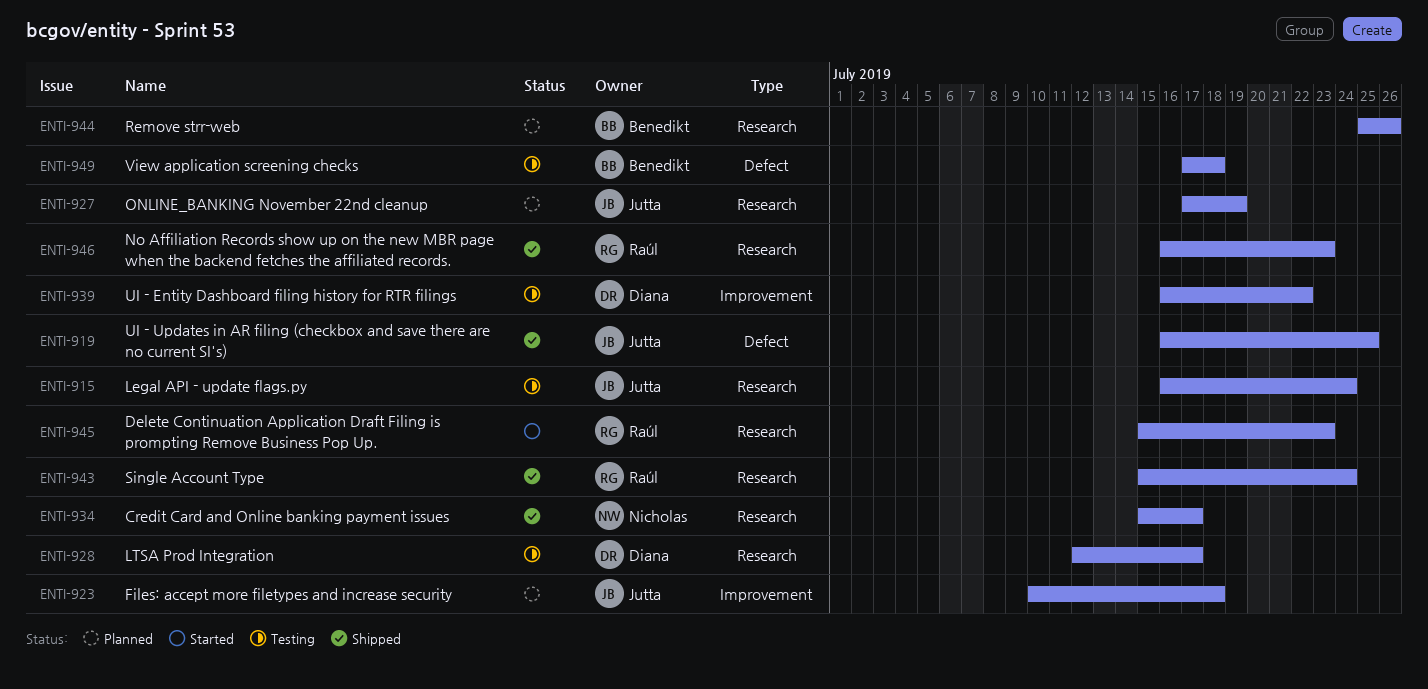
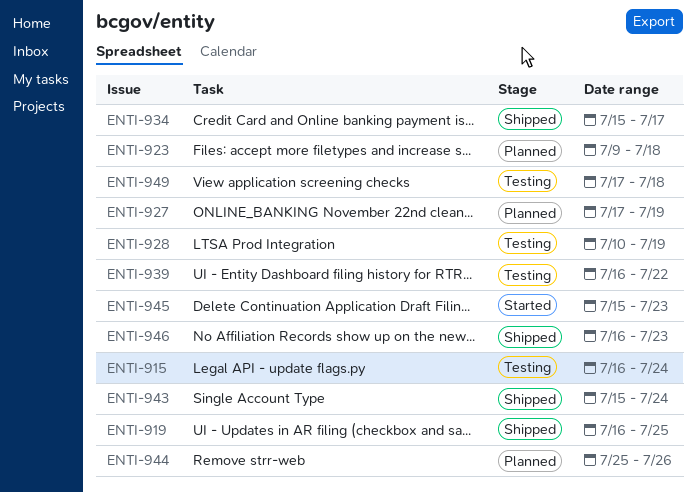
ENTI-923, start: Jul 10 -> Jul 9
ENTI-928, start: Jul 12 -> Jul 10
ENTI-928, due: Jul 17 -> Jul 19

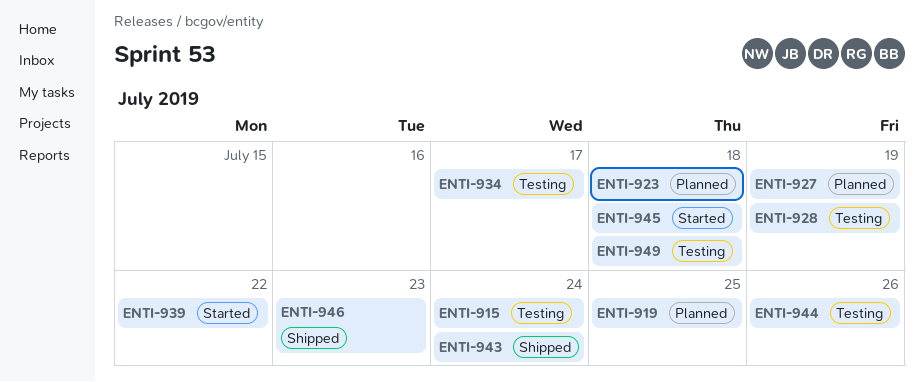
ENTI-919, status: Shipped -> Planned
ENTI-934, status: Shipped -> Testing
ENTI-939, status: Testing -> Started
ENTI-944, status: Planned -> Testing
ENTI-945, due: Jul 23 -> Jul 18

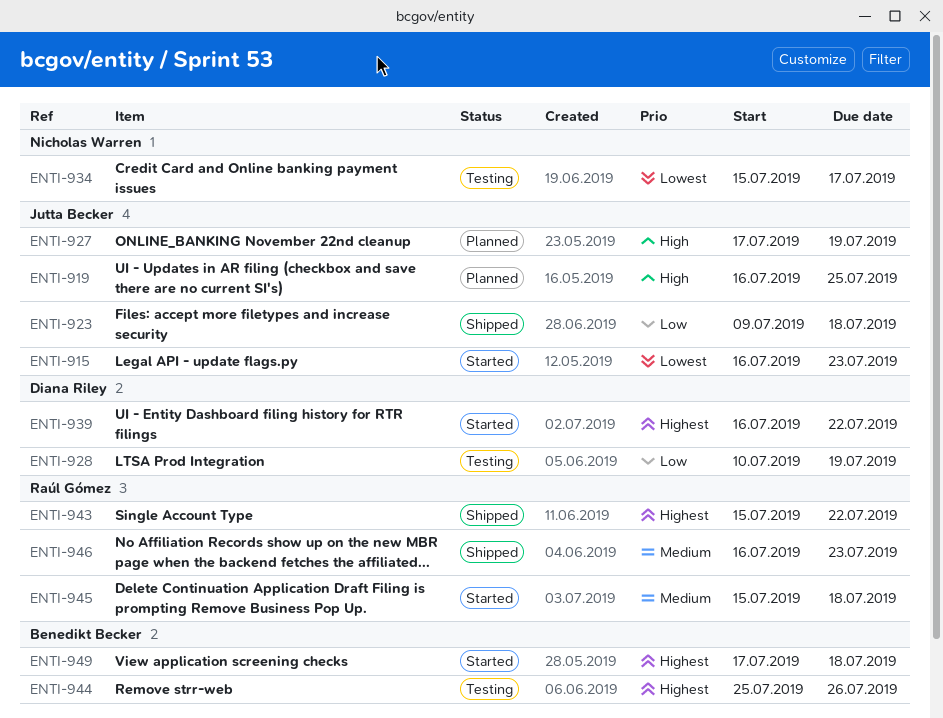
ENTI-915, status: Testing -> Started
ENTI-915, due: Jul 24 -> Jul 23
ENTI-923, status: Planned -> Shipped
ENTI-943, due: Jul 24 -> Jul 22
ENTI-949, status: Testing -> Started

